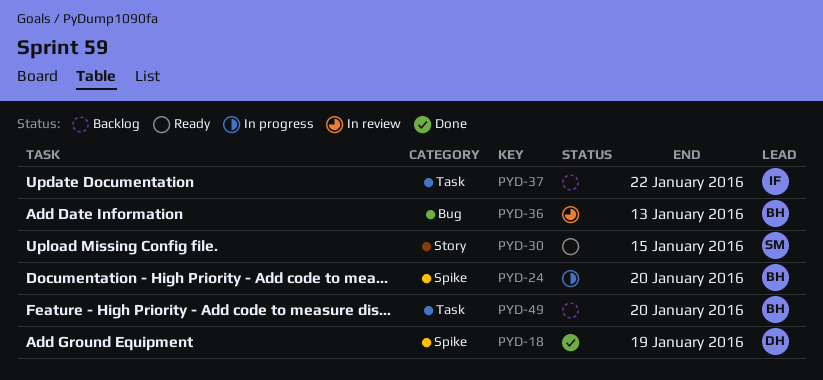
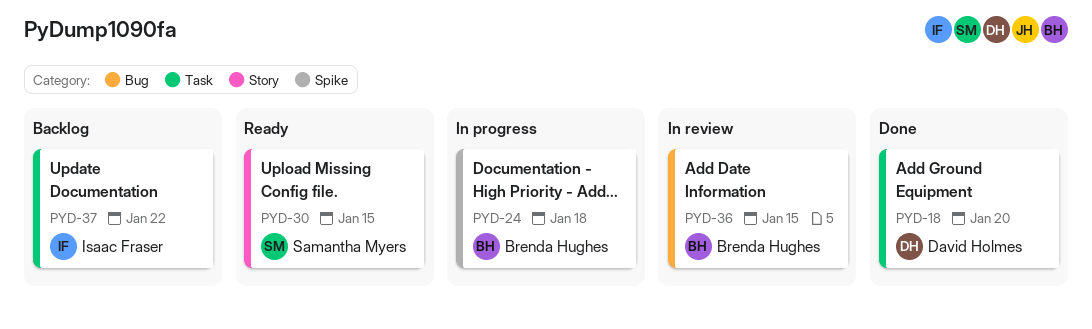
PYD-18, label: Spike -> Task
PYD-18, due: Jan 19 -> Jan 20
PYD-24, due: Jan 20 -> Jan 18
PYD-36, due: Jan 13 -> Jan 15
PYD-49: present -> none

